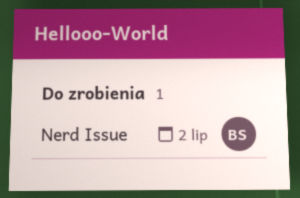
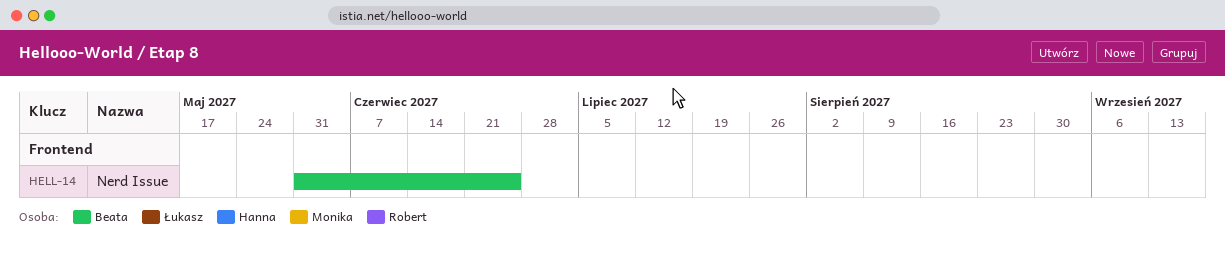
Nerd Issue, due: Jul 2 -> Jun 25

